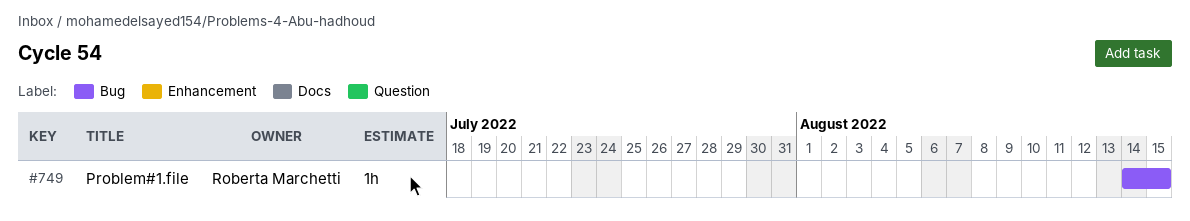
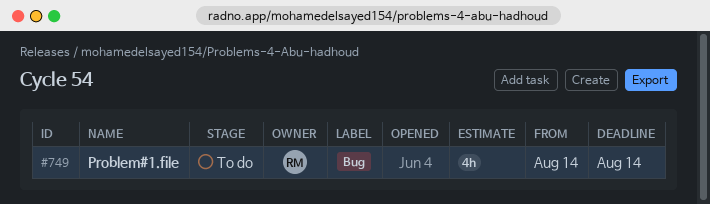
#749, estimate: 1h -> 4h
#749, due: Aug 15 -> Aug 14

